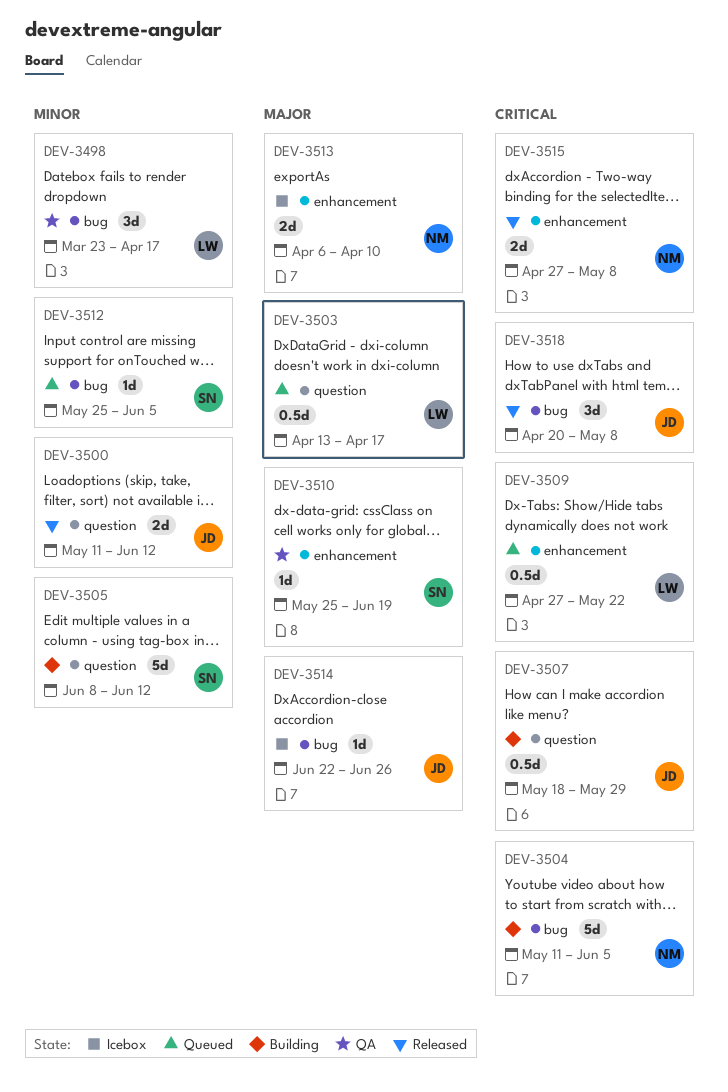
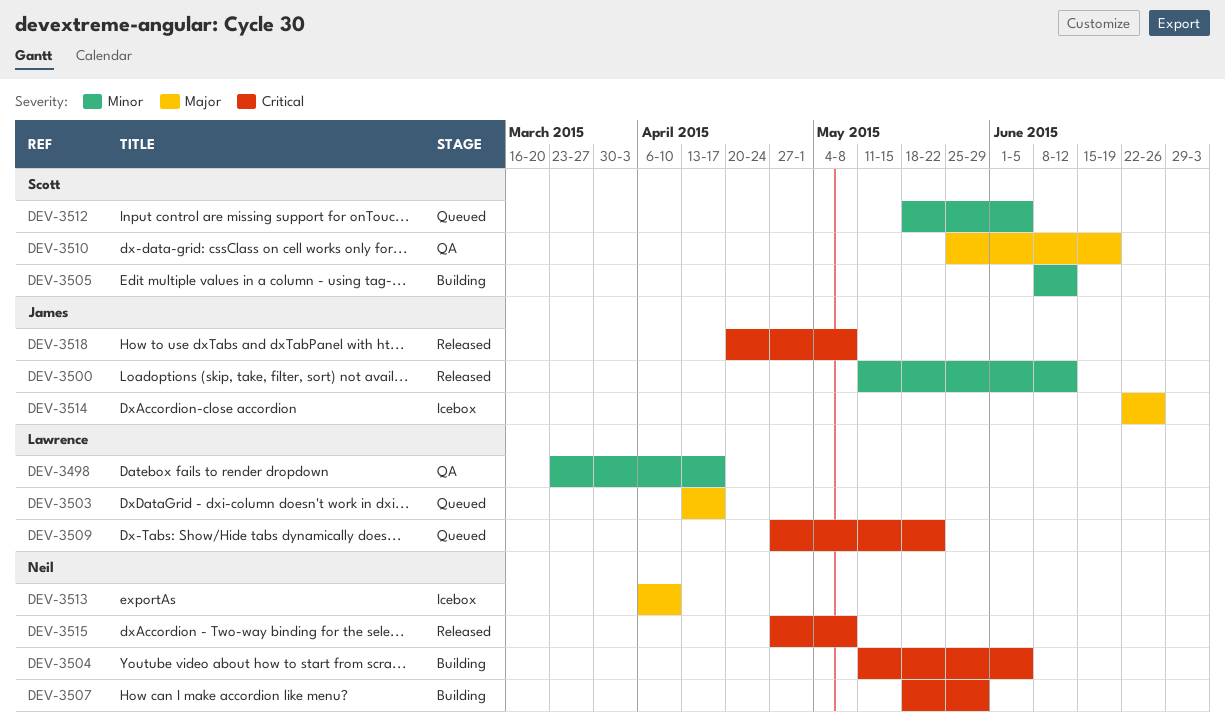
DEV-3507, owner: James -> Neil
DEV-3512, start: May 25 -> May 18

